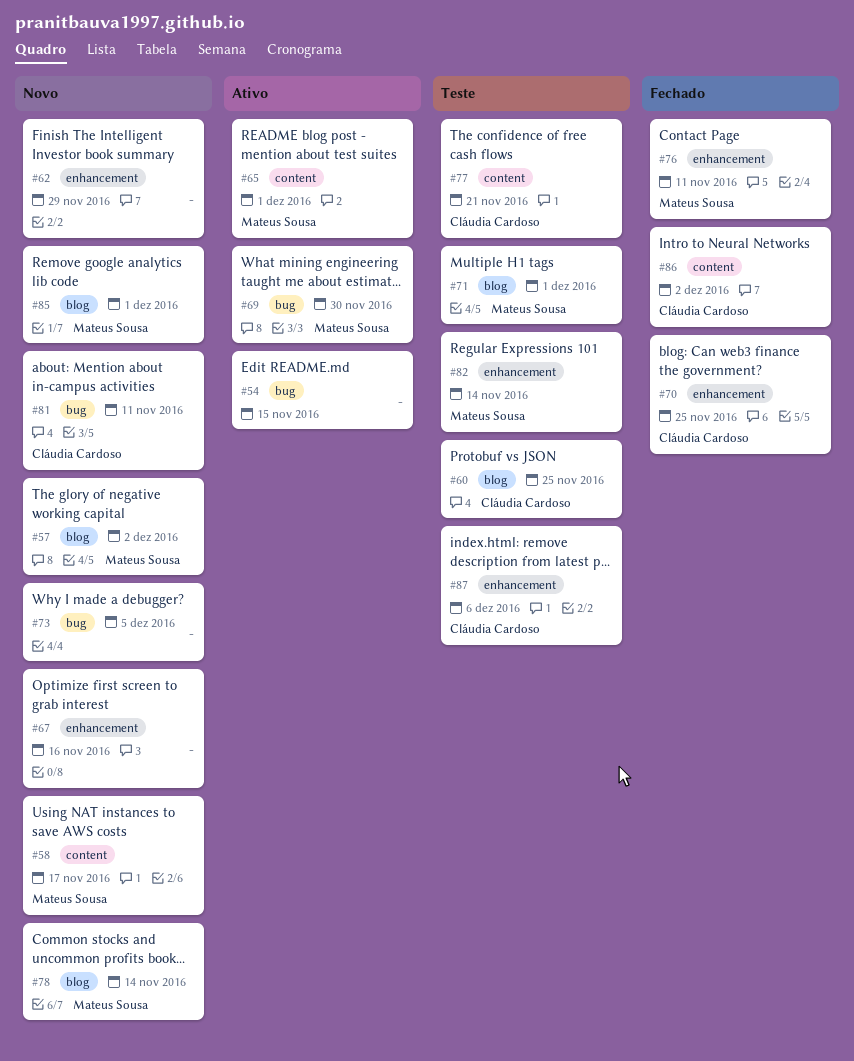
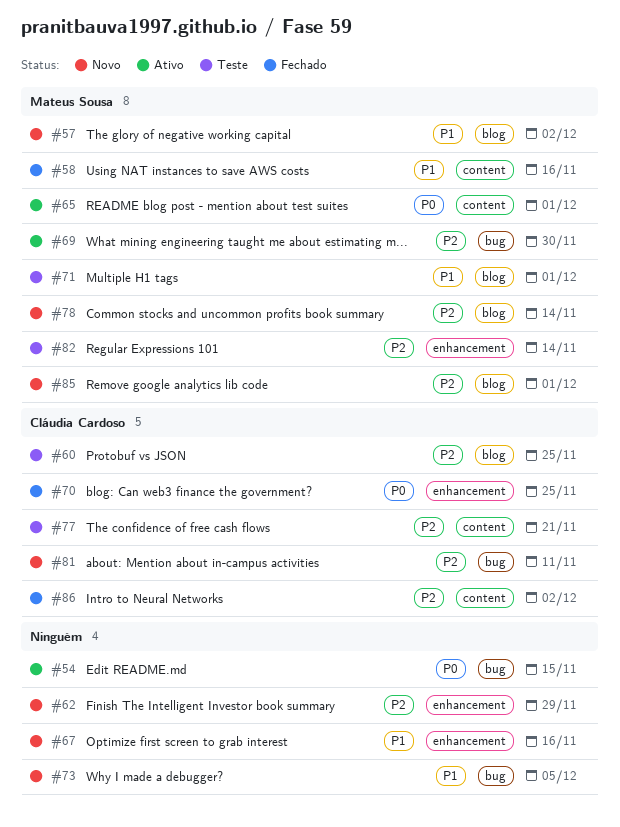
#58, status: Novo -> Fechado
#58, due: Nov 17 -> Nov 16
#76: present -> none
#87: present -> none

